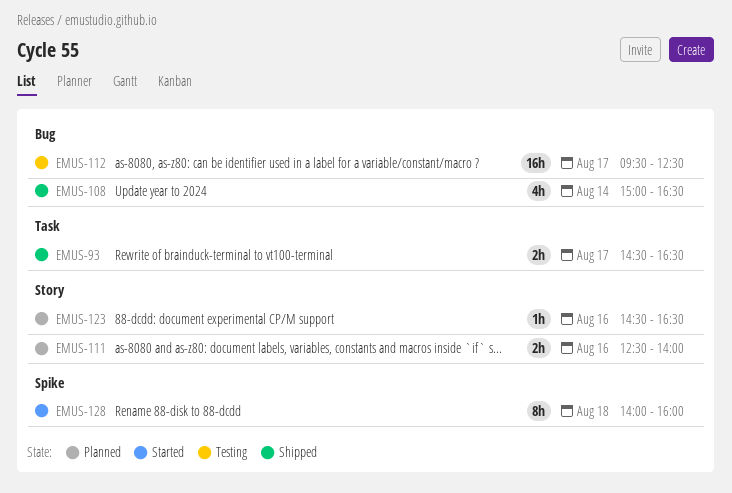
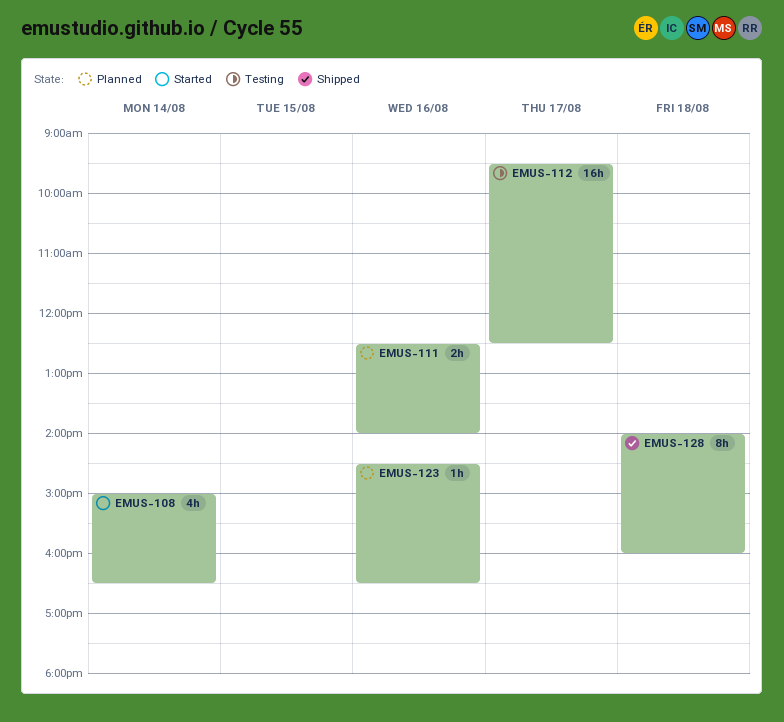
EMUS-93: present -> none
EMUS-108, status: Shipped -> Started
EMUS-128, status: Started -> Shipped

